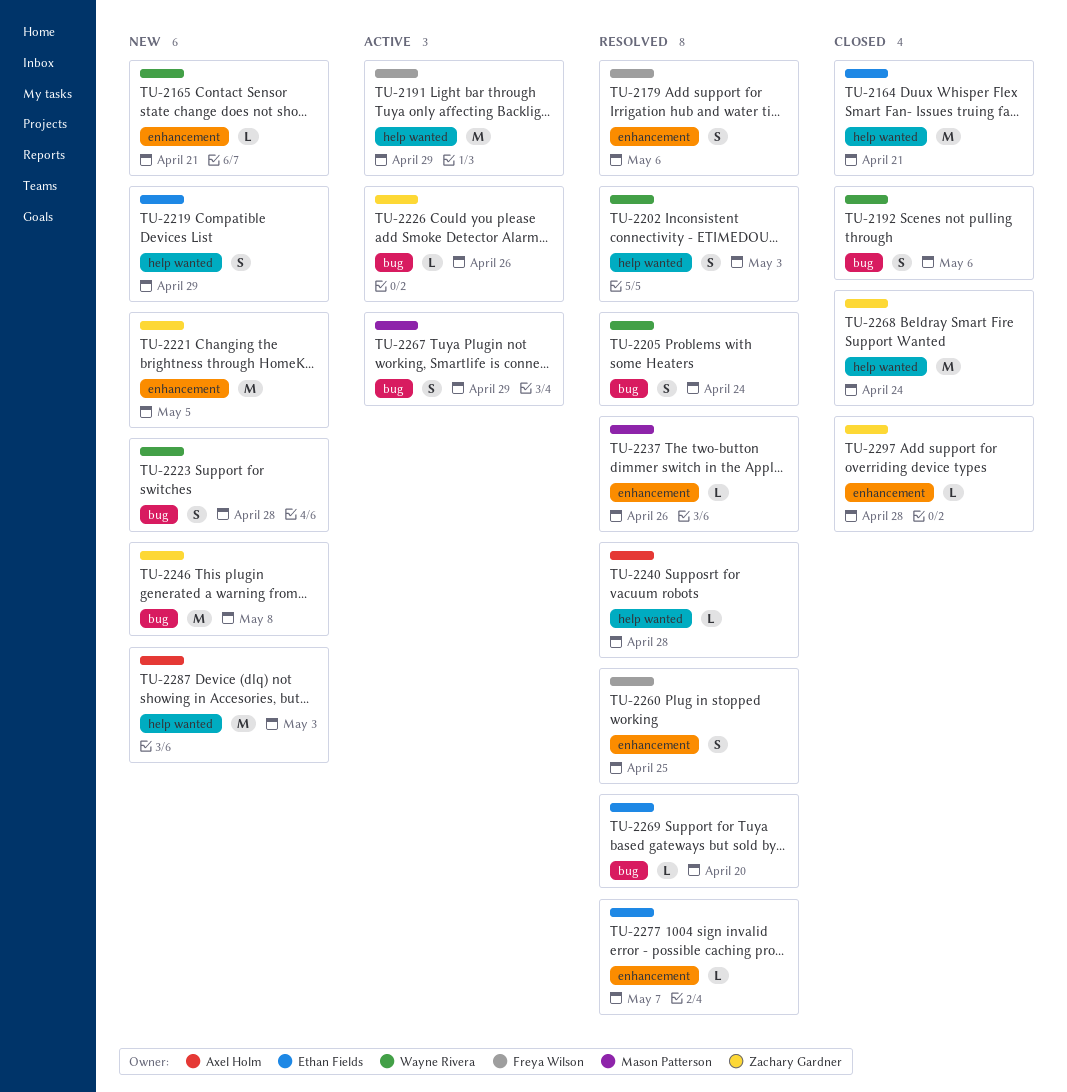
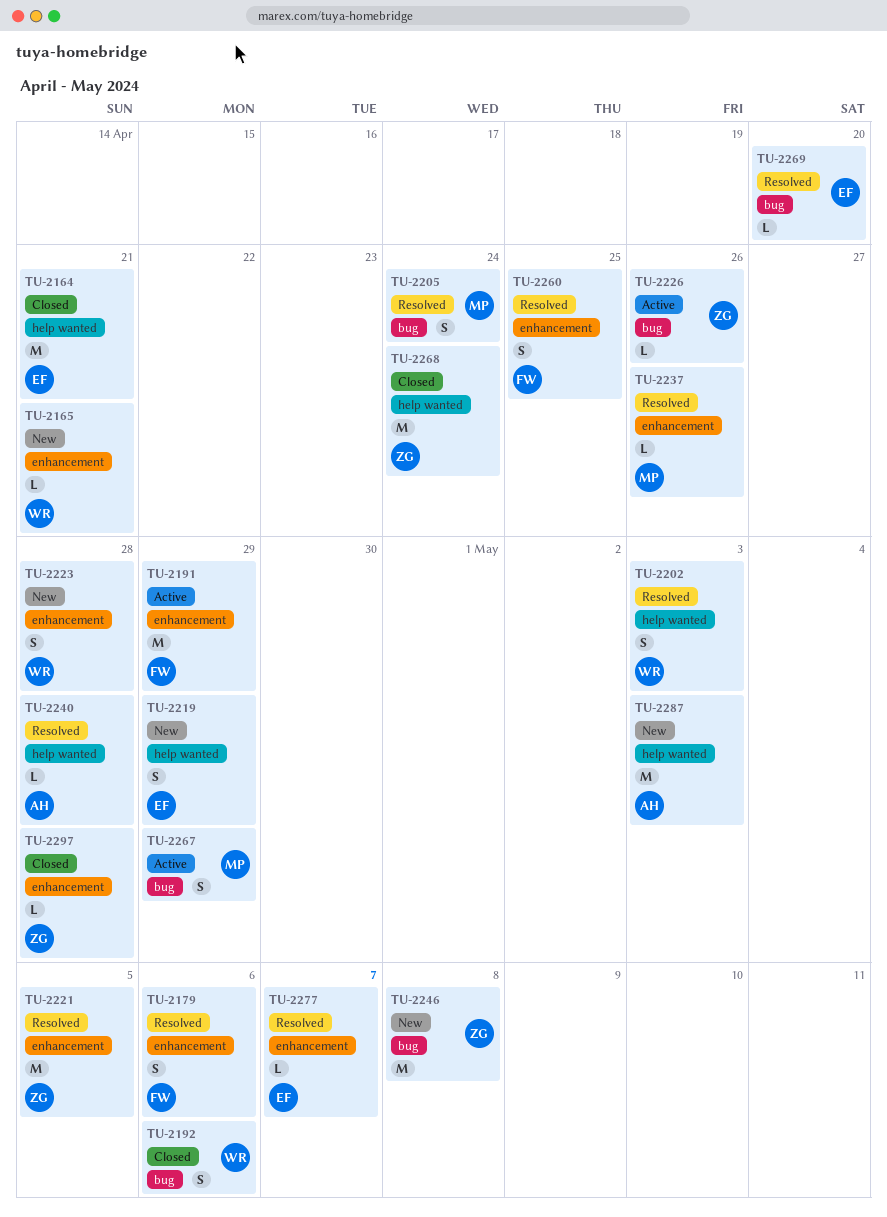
TU-2191, label: help wanted -> enhancement
TU-2205, owner: Wayne Rivera -> Mason Patterson
TU-2221, status: New -> Resolved
TU-2223, label: bug -> enhancement

